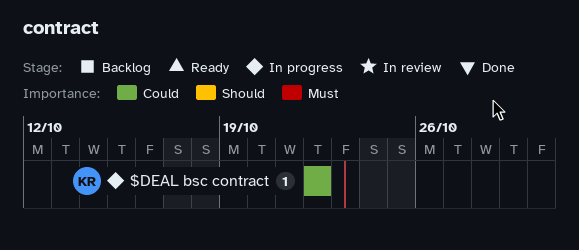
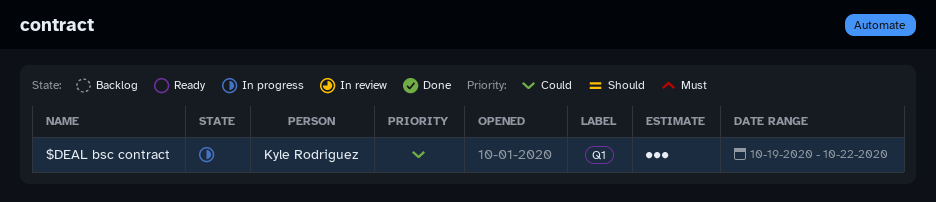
$DEAL bsc contract, estimate: 1 -> 3
$DEAL bsc contract, start: Oct 22 -> Oct 19

